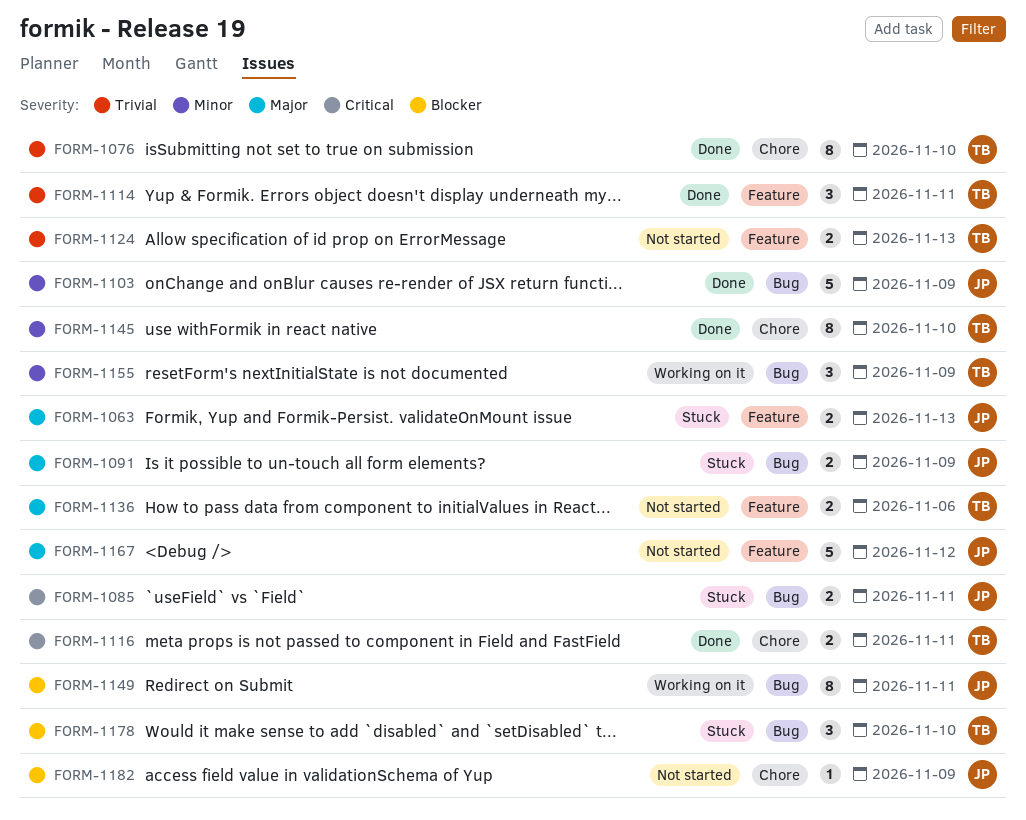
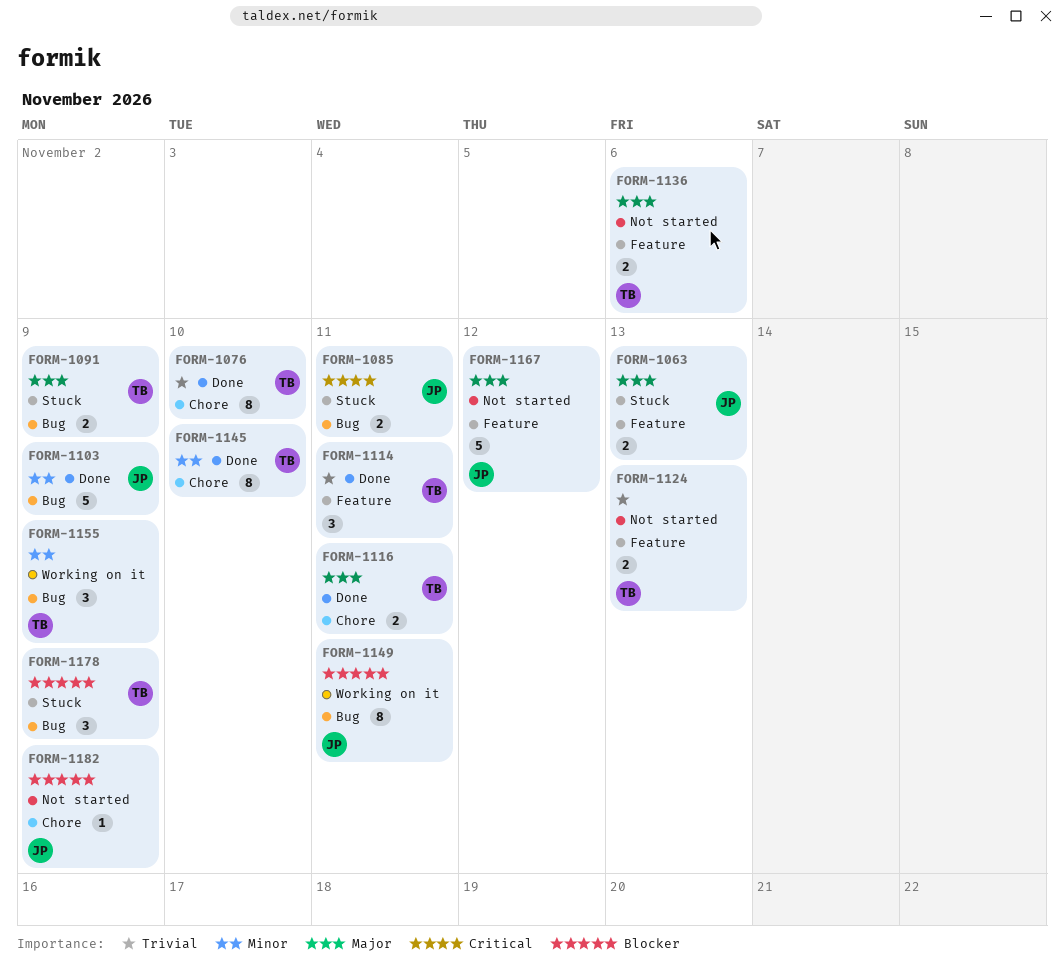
FORM-1091, owner: JP -> TB
FORM-1116, priority: Critical -> Major
FORM-1178, due: Nov 10 -> Nov 9

